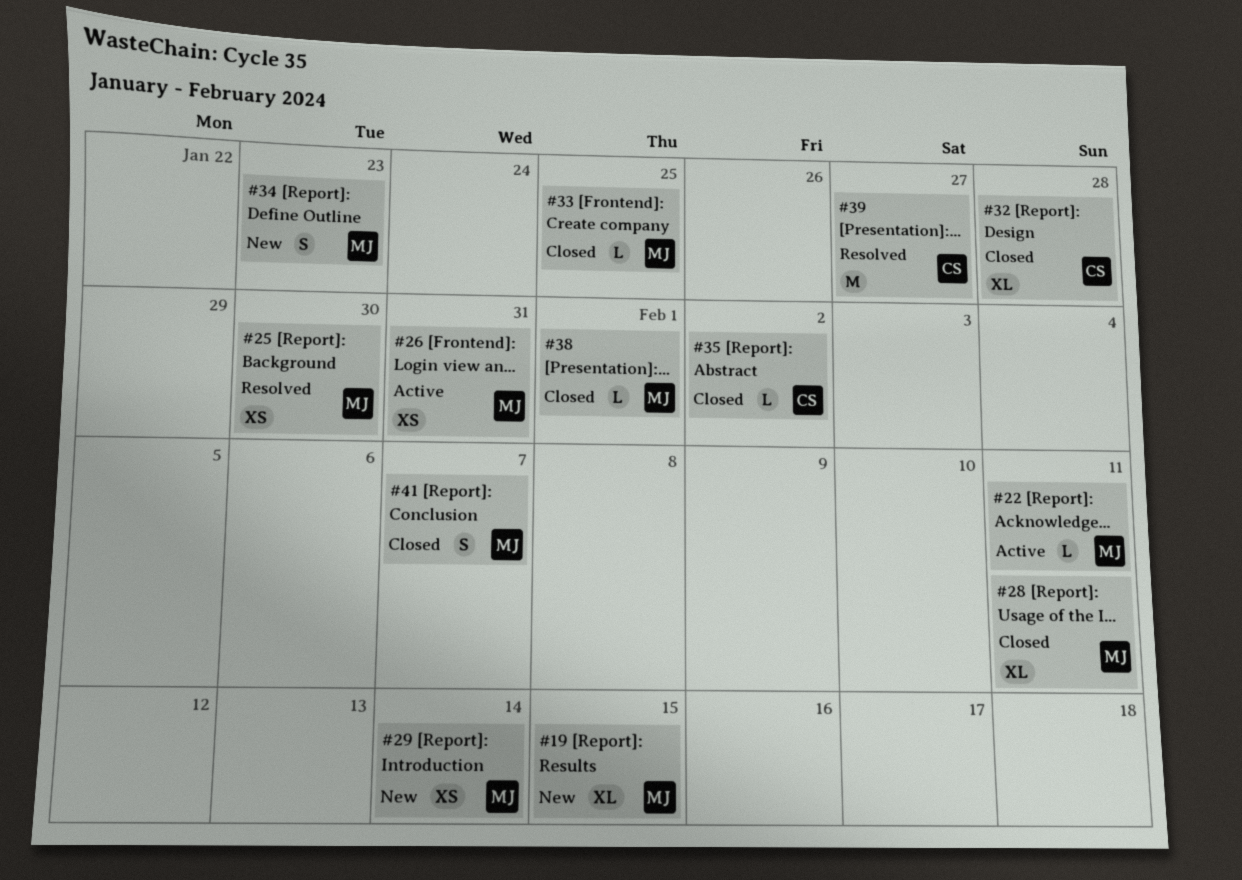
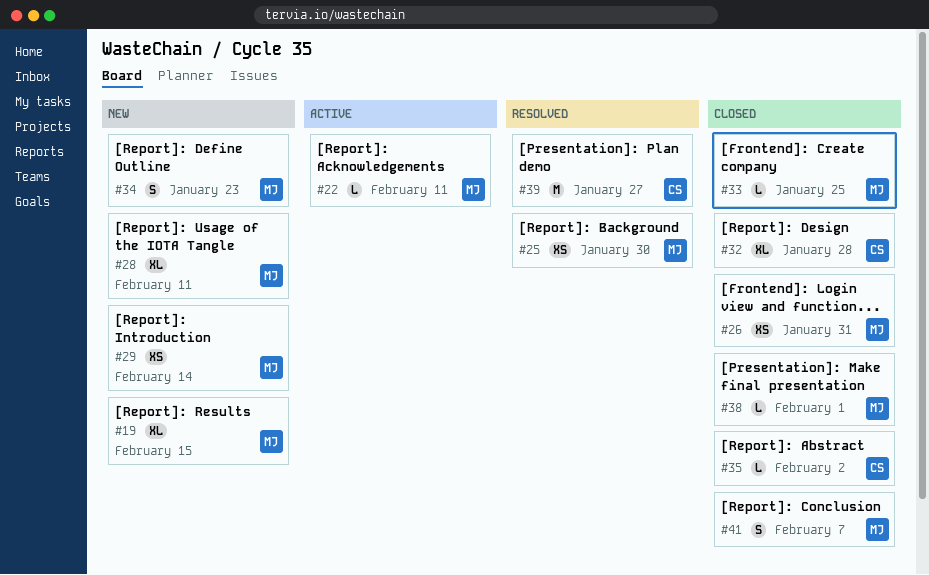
#26, status: Active -> Closed
#28, status: Closed -> New

